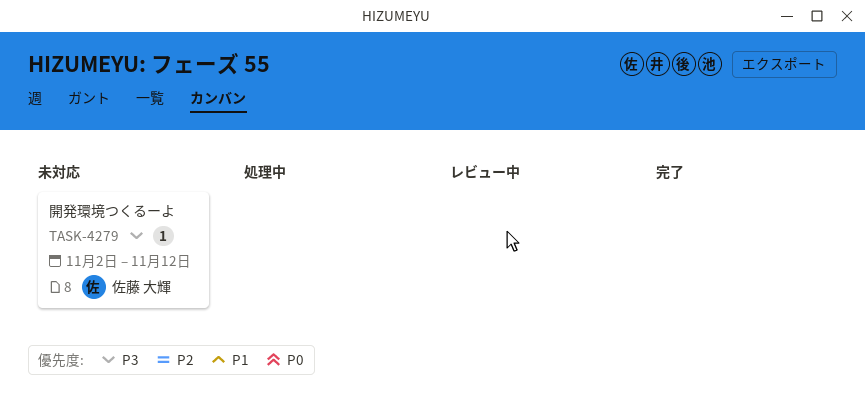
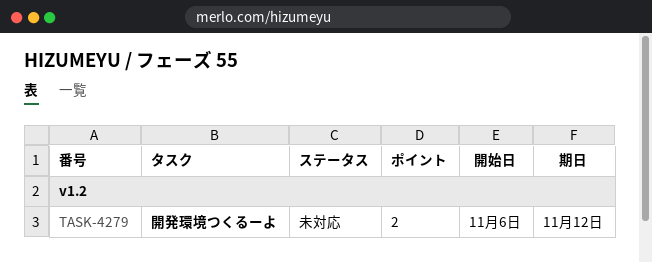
TASK-4279, estimate: 1 -> 2
TASK-4279, start: Nov 2 -> Nov 6

